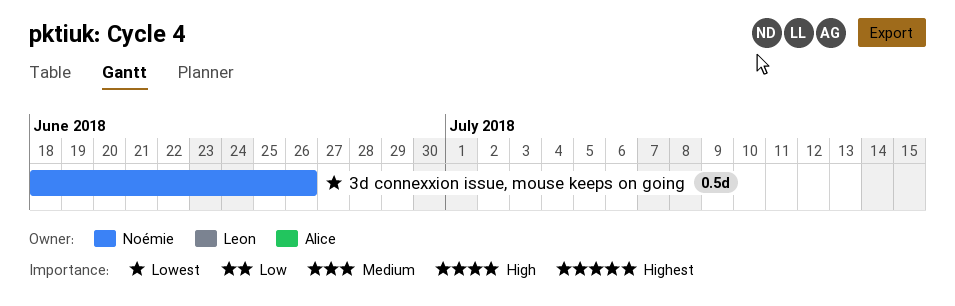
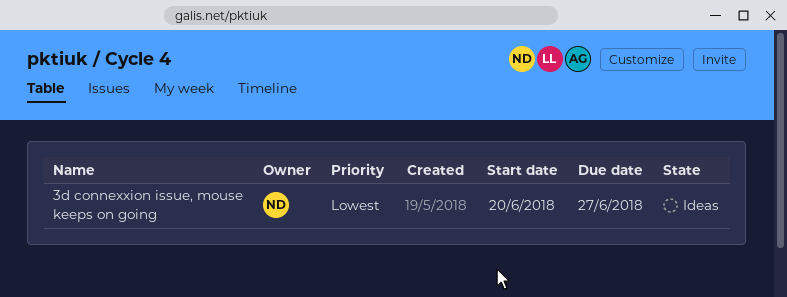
3d connexxion issue, mouse keeps on going, start: Jun 18 -> Jun 20
3d connexxion issue, mouse keeps on going, due: Jun 26 -> Jun 27

